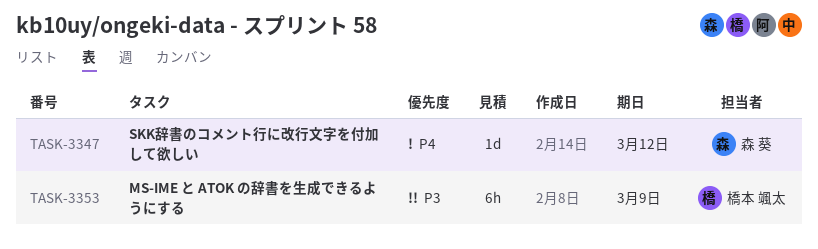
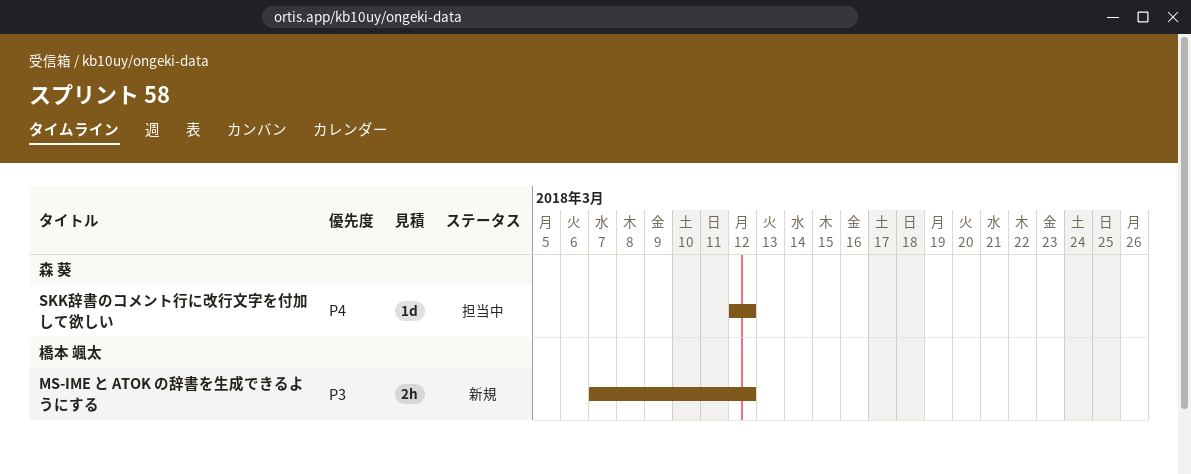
MS-IME と ATOK の辞書を生成できるようにする, estimate: 6h -> 2h
MS-IME と ATOK の辞書を生成できるようにする, due: Mar 9 -> Mar 12

